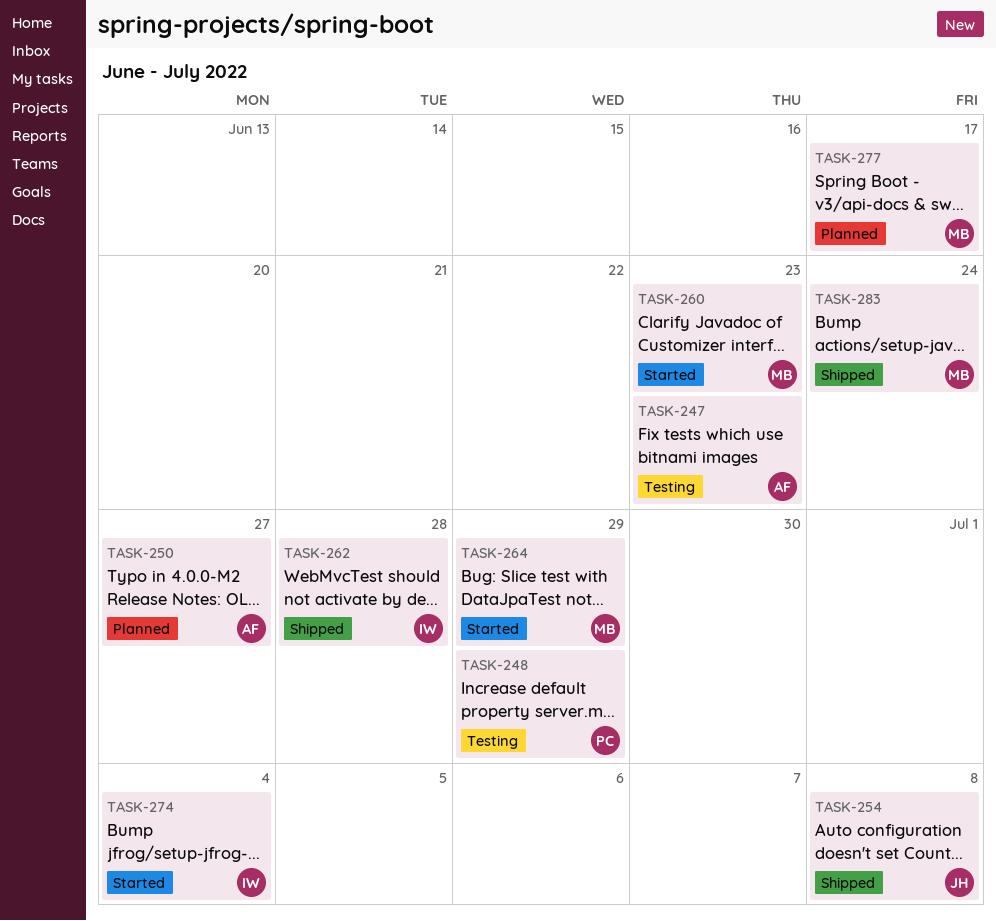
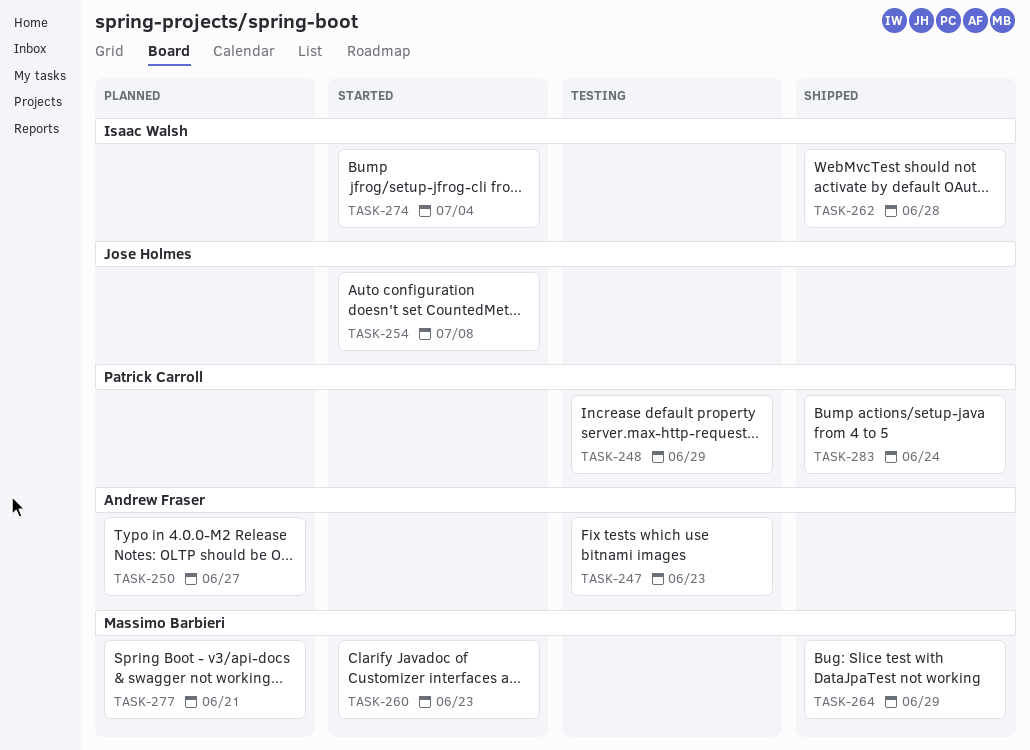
TASK-254, status: Shipped -> Started
TASK-264, status: Started -> Shipped
TASK-277, due: Jun 17 -> Jun 21
TASK-283, owner: Massimo Barbieri -> Patrick Carroll

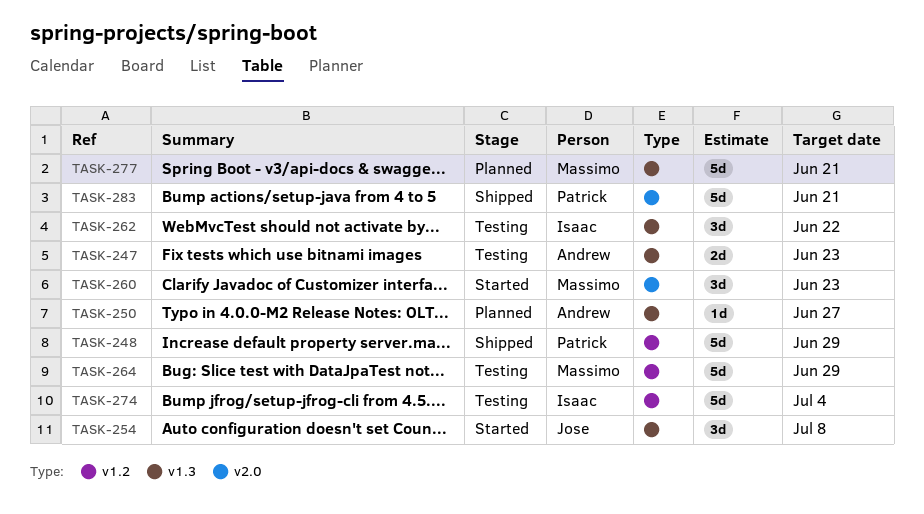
TASK-248, status: Testing -> Shipped
TASK-262, status: Shipped -> Testing
TASK-262, due: Jun 28 -> Jun 22
TASK-264, status: Shipped -> Testing
TASK-274, status: Started -> Testing
TASK-283, due: Jun 24 -> Jun 21

